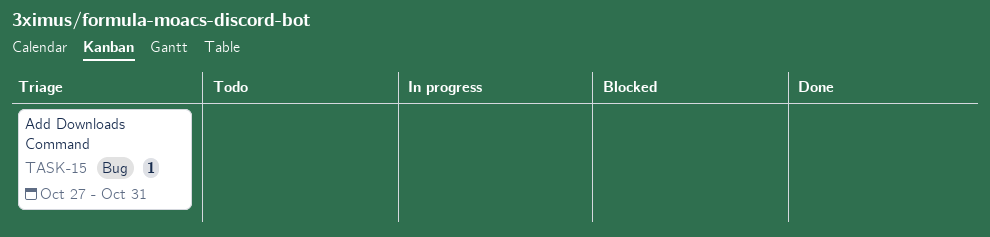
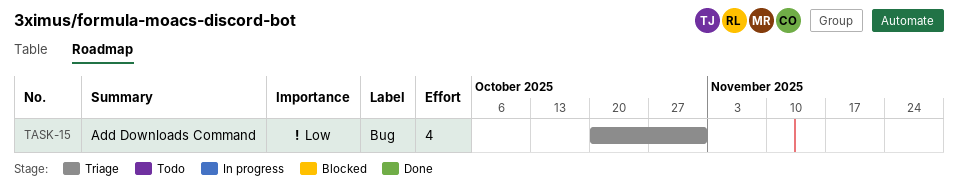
TASK-15, estimate: 1 -> 4
TASK-15, start: Oct 27 -> Oct 20

